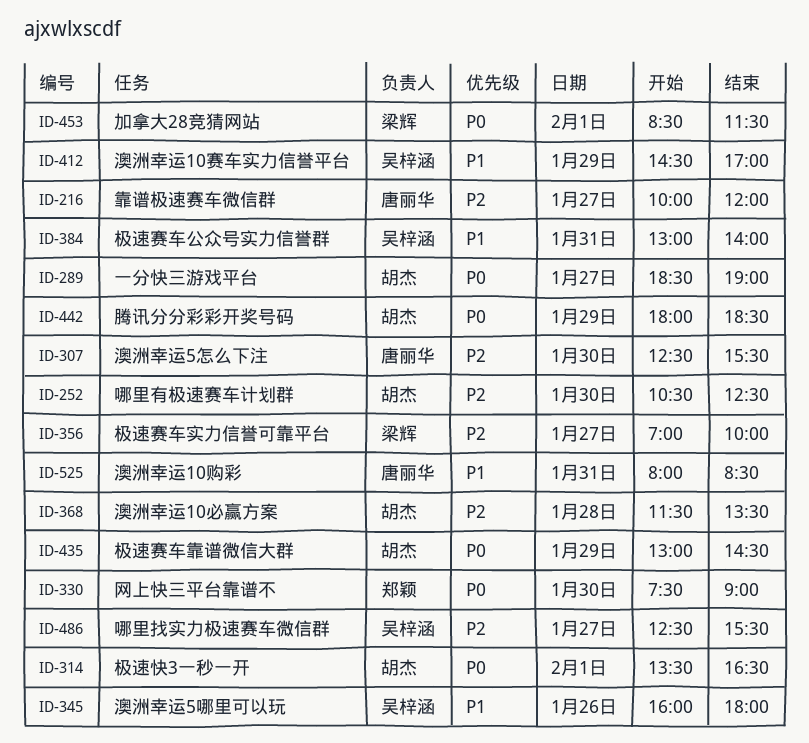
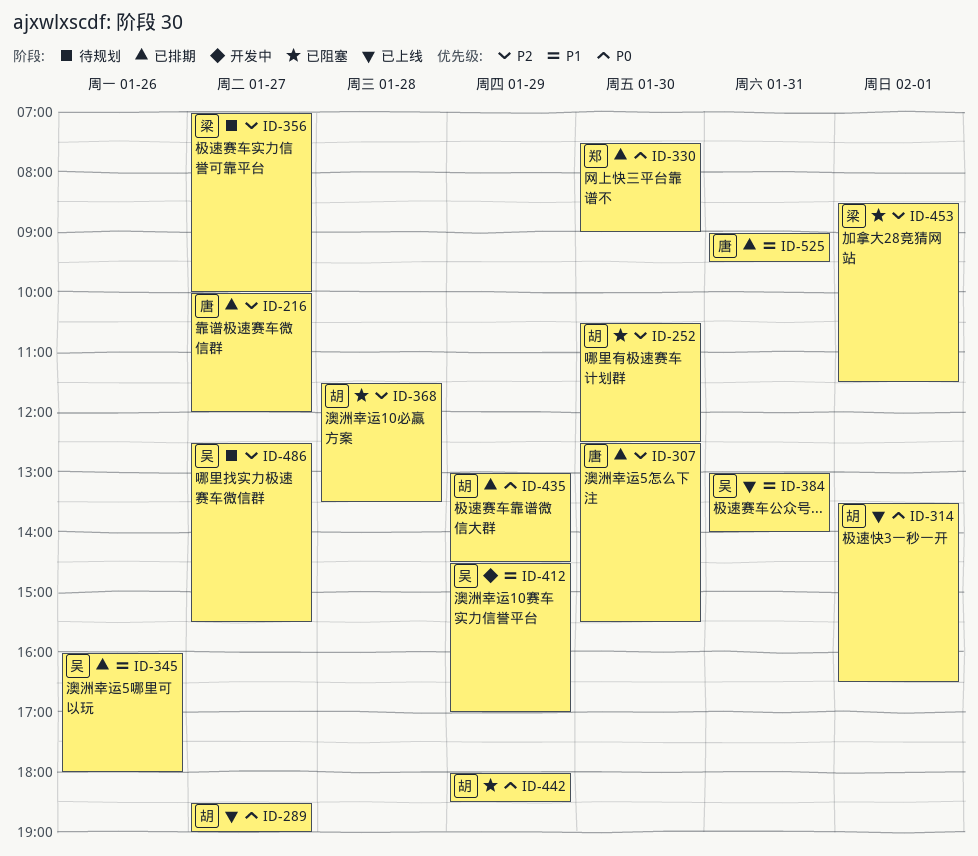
ID-453, priority: P0 -> P2
ID-525, begins: 08:00 -> 09:00
ID-525, ends: 08:30 -> 09:30

